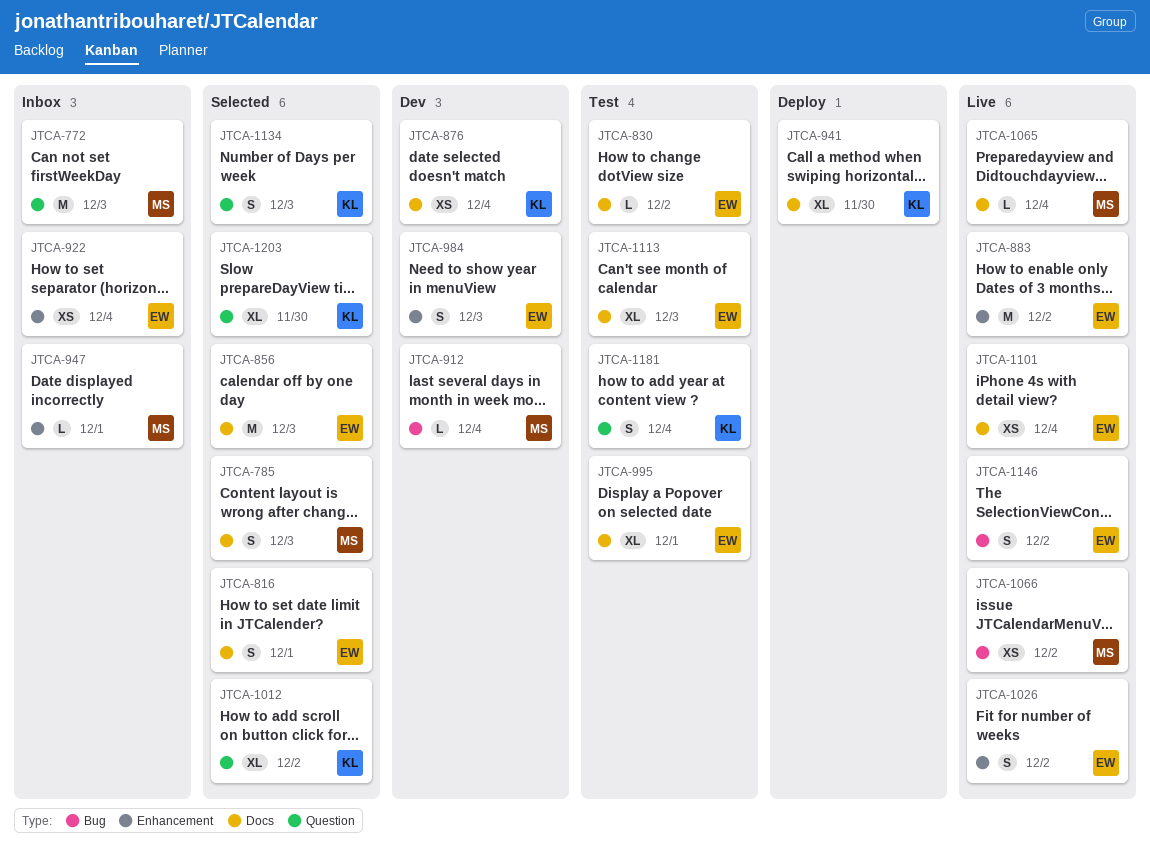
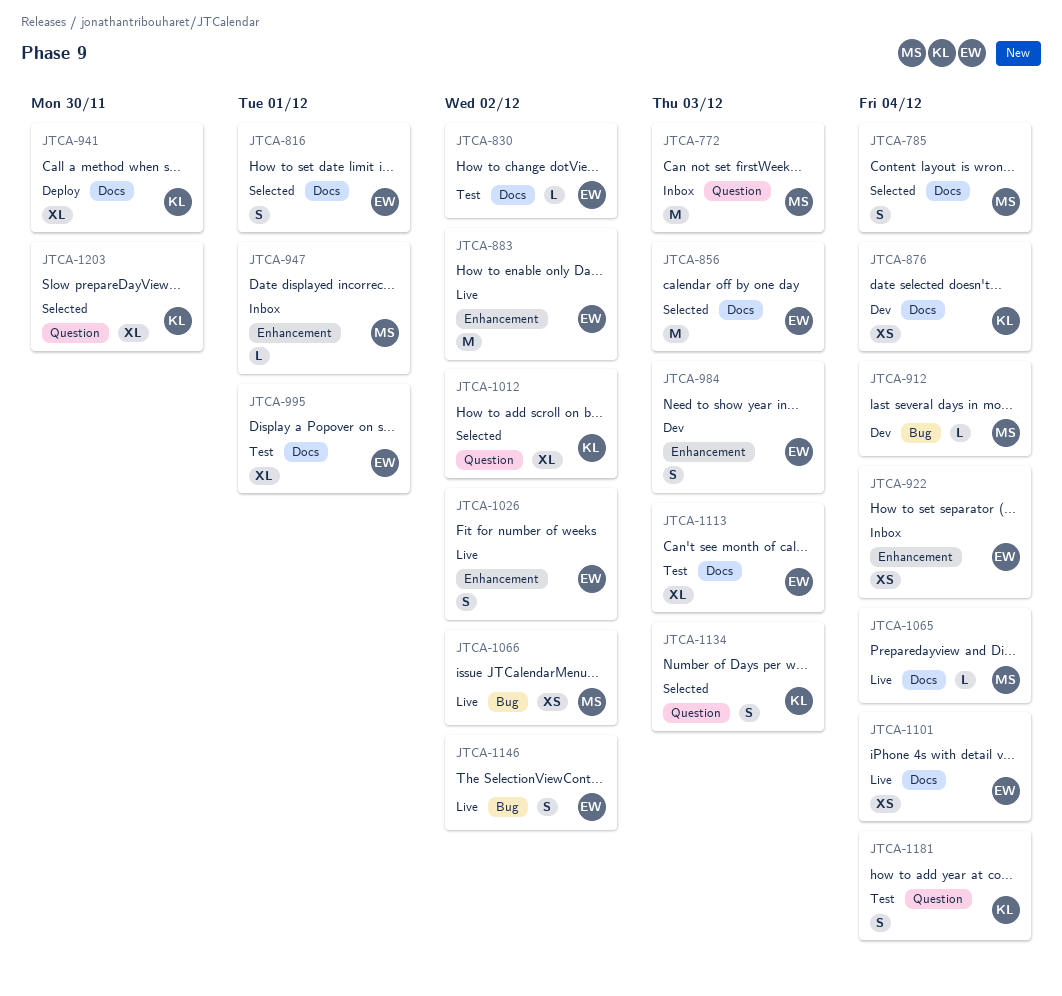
JTCA-785, due: Dec 3 -> Dec 4

